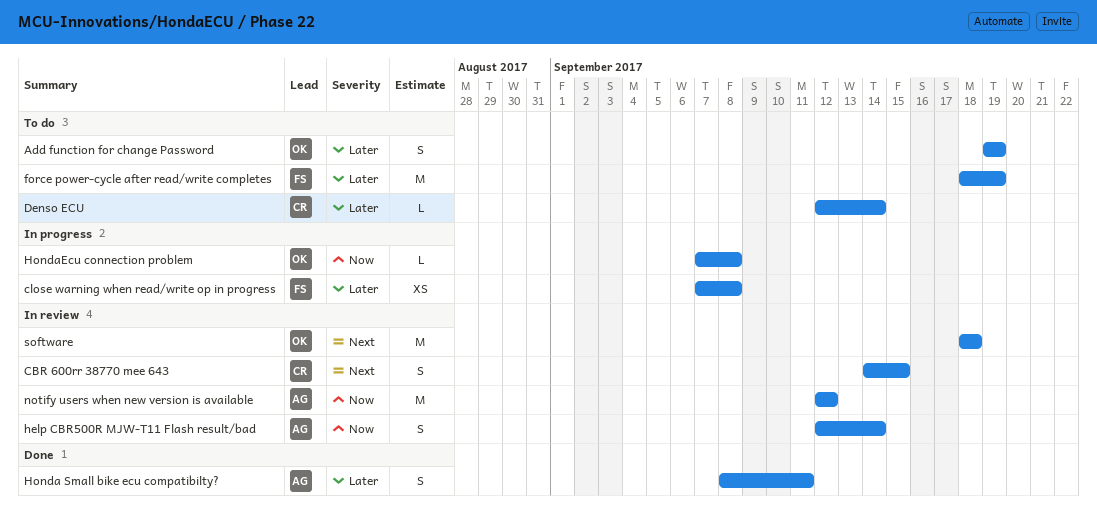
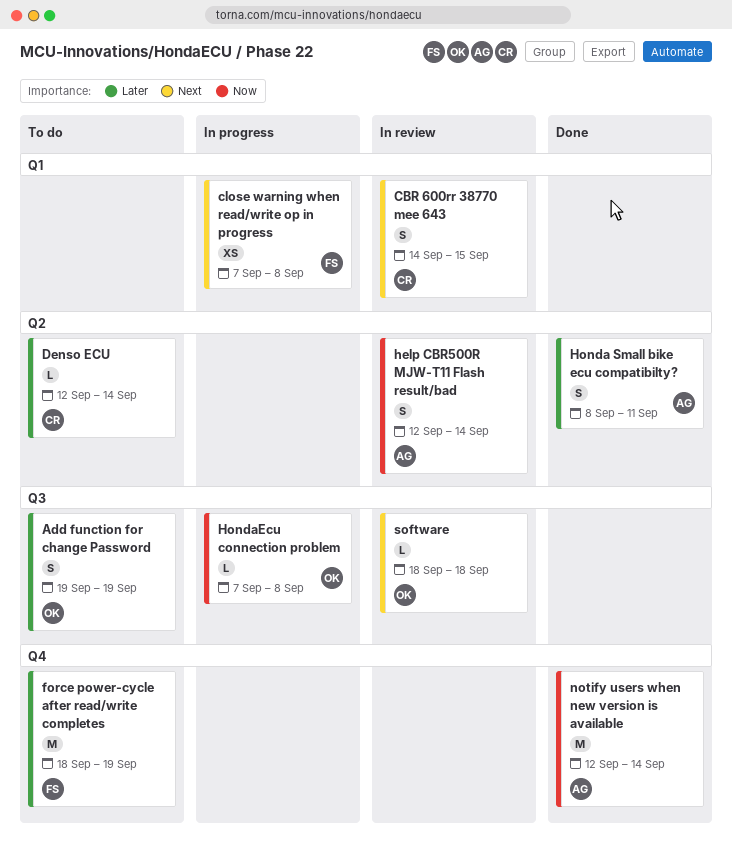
close warning when read/write op in progress, priority: Later -> Next
notify users when new version is available, status: In review -> Done
notify users when new version is available, due: Sep 12 -> Sep 14
software, estimate: M -> L

